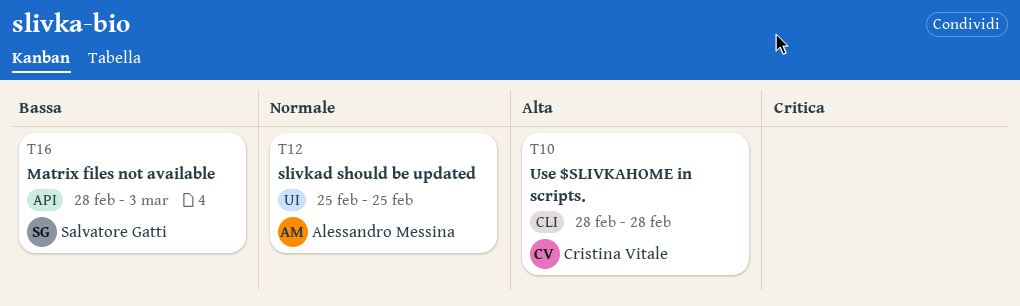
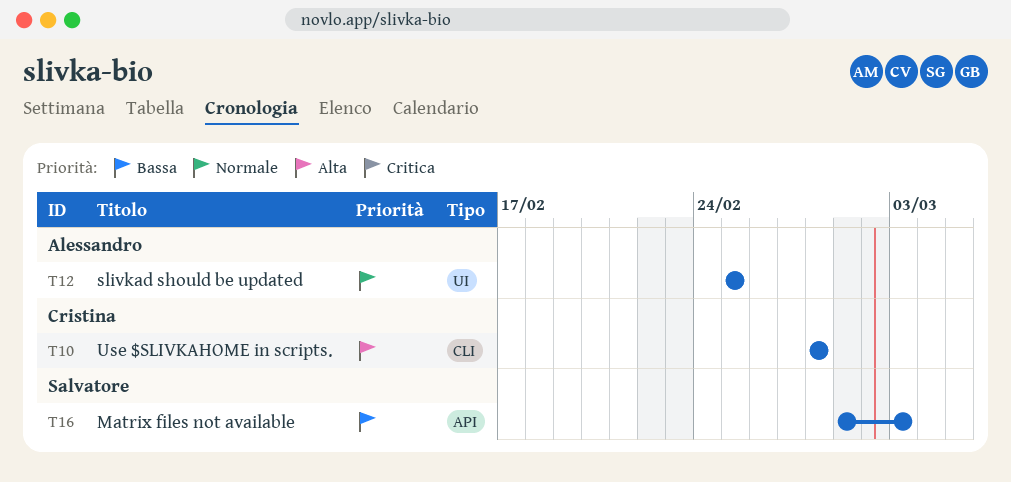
T16, start: Feb 28 -> Mar 1

